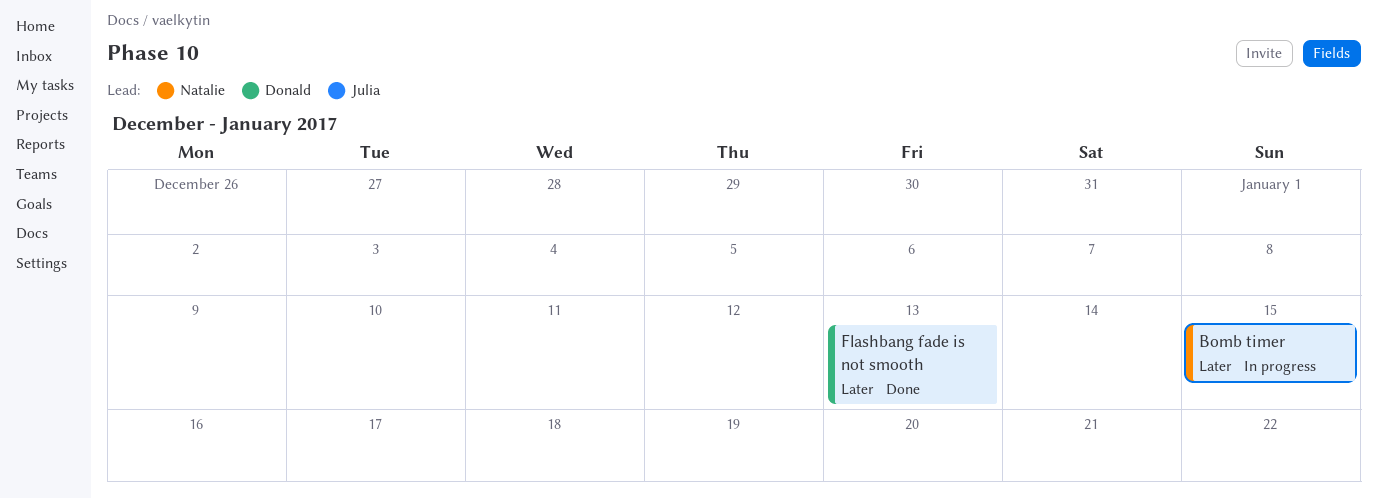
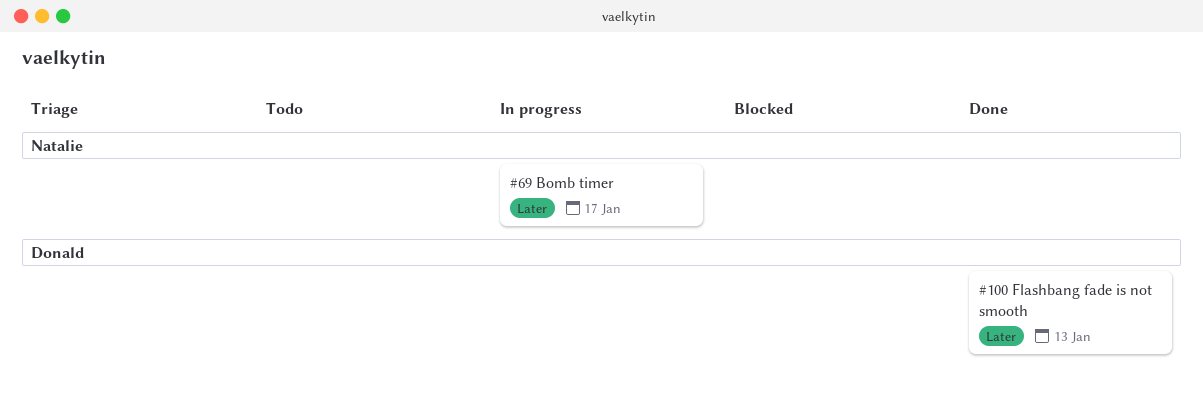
Bomb timer, due: Jan 15 -> Jan 17

